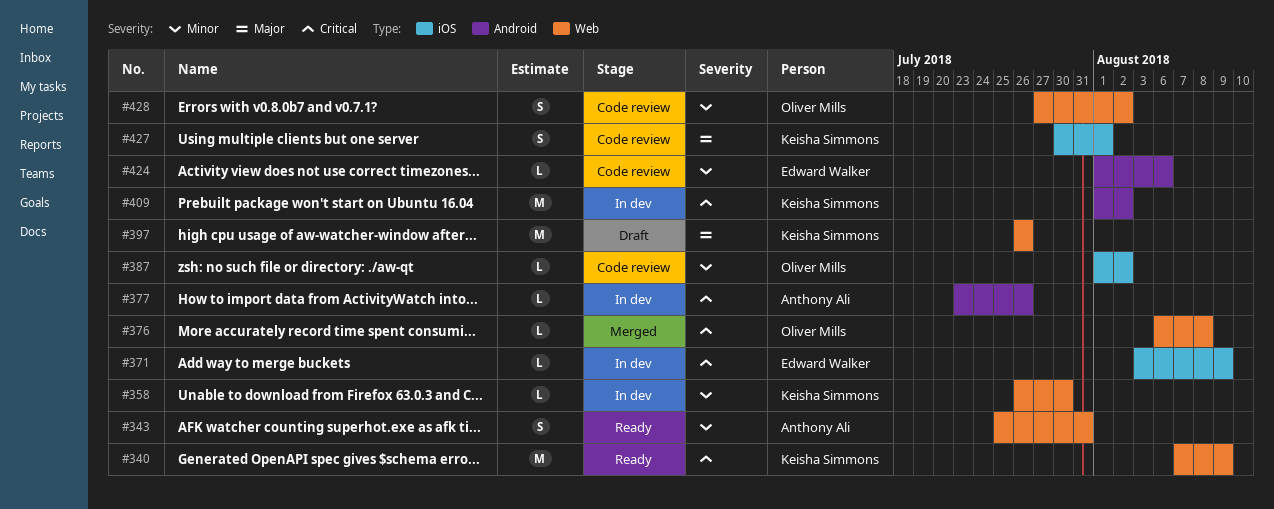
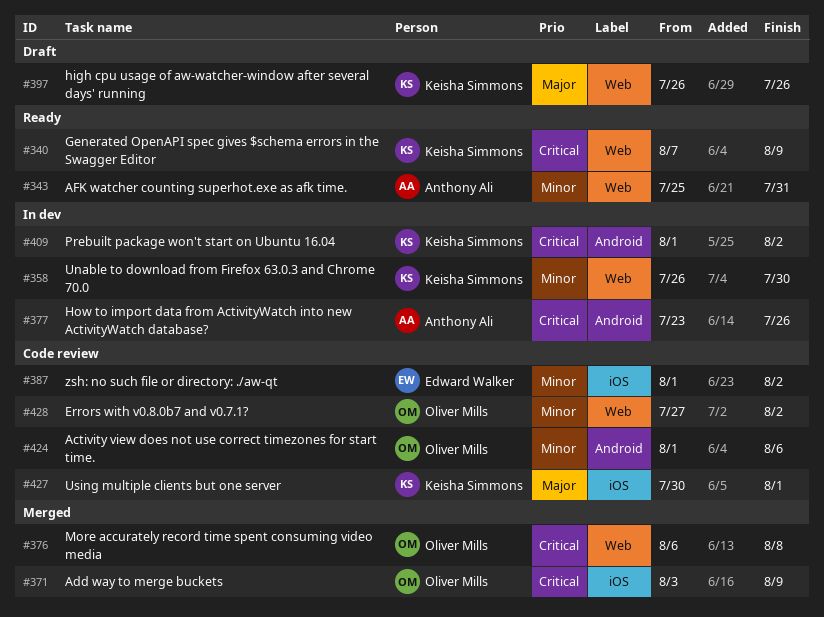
#371, status: In dev -> Merged
#371, owner: Edward Walker -> Oliver Mills
#387, owner: Oliver Mills -> Edward Walker
#424, owner: Edward Walker -> Oliver Mills

